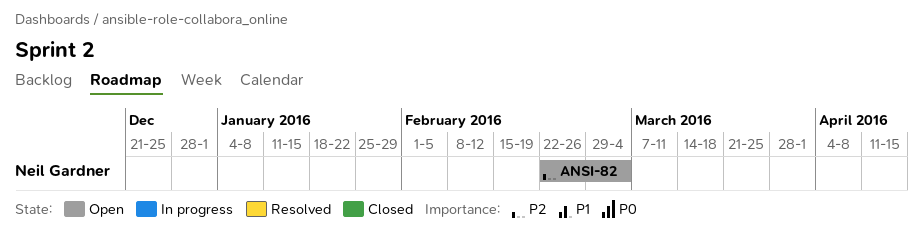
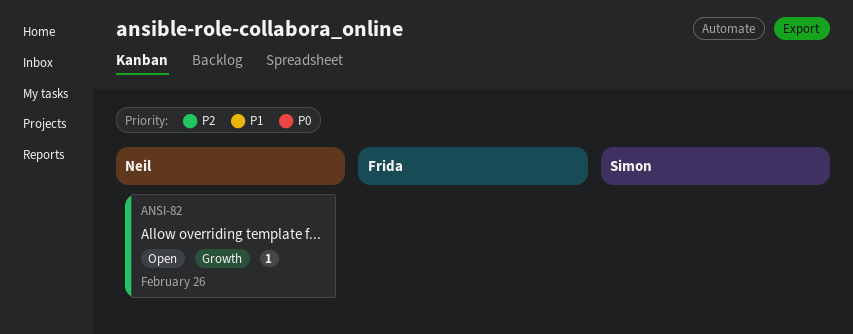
ANSI-82, due: Mar 4 -> Feb 26

